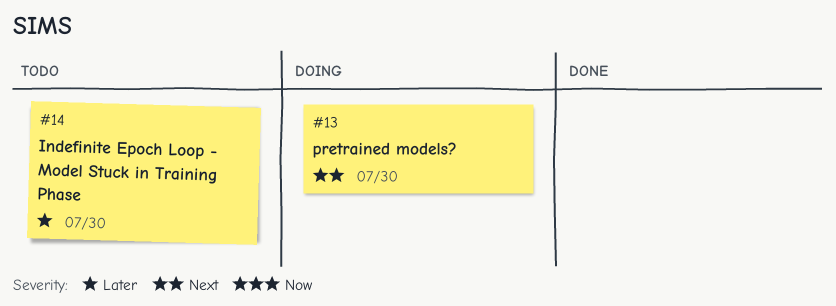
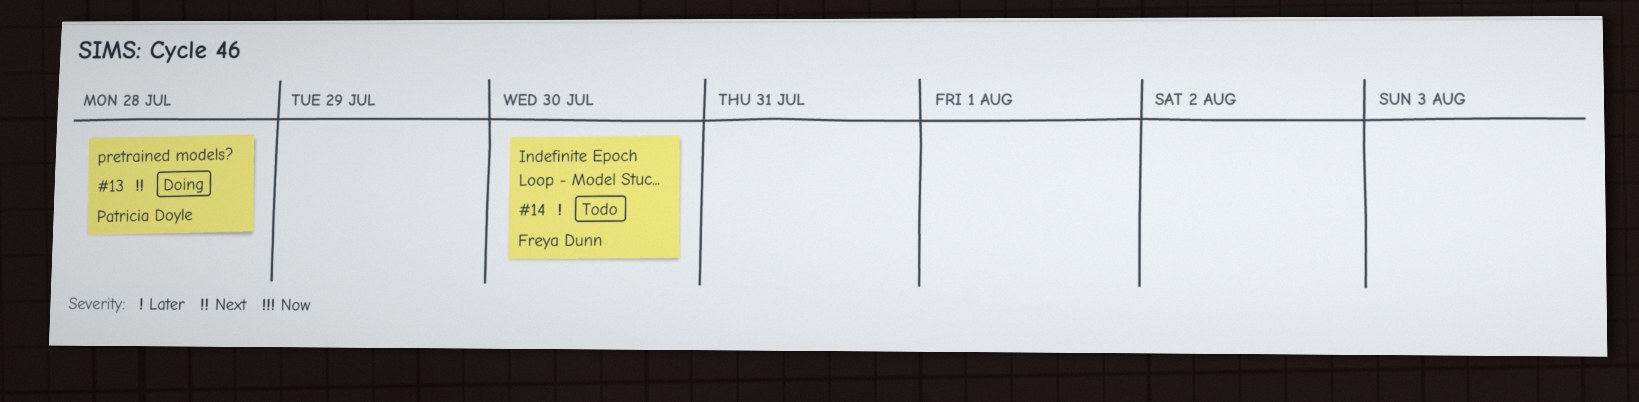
#13, due: Jul 30 -> Jul 28

